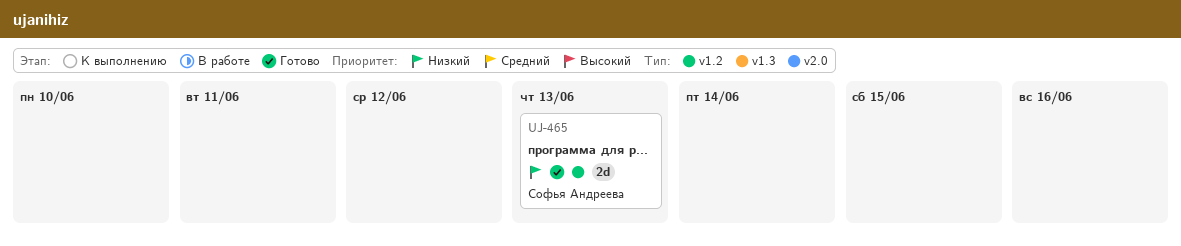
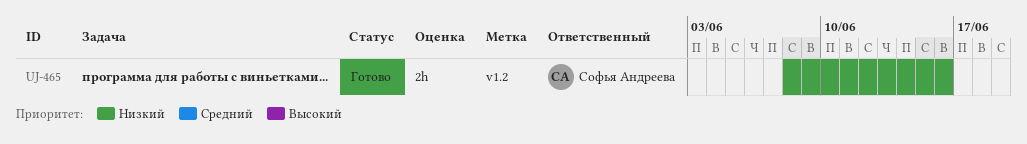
UJ-465, estimate: 2d -> 2h
UJ-465, due: Jun 13 -> Jun 16

